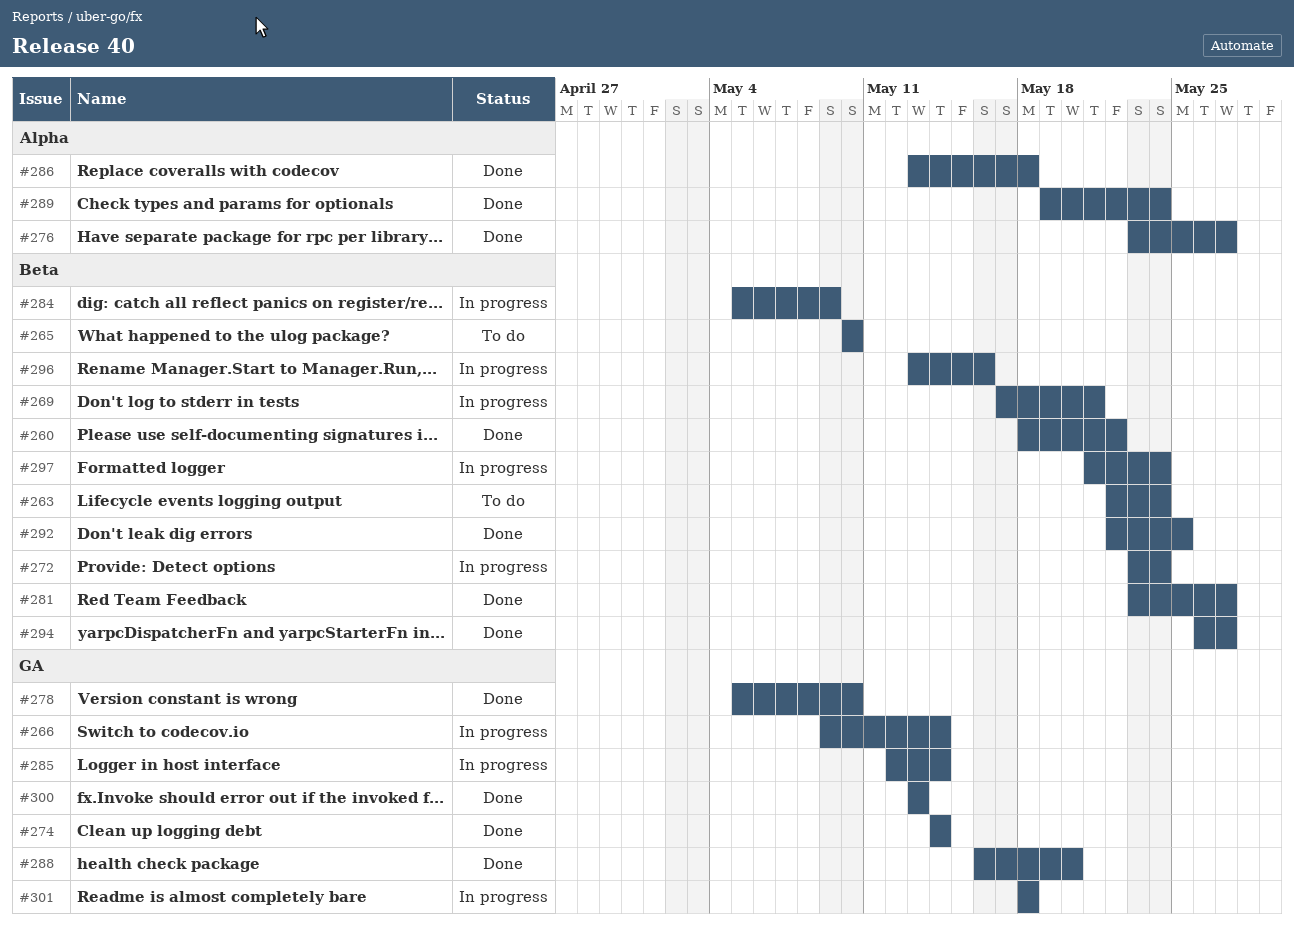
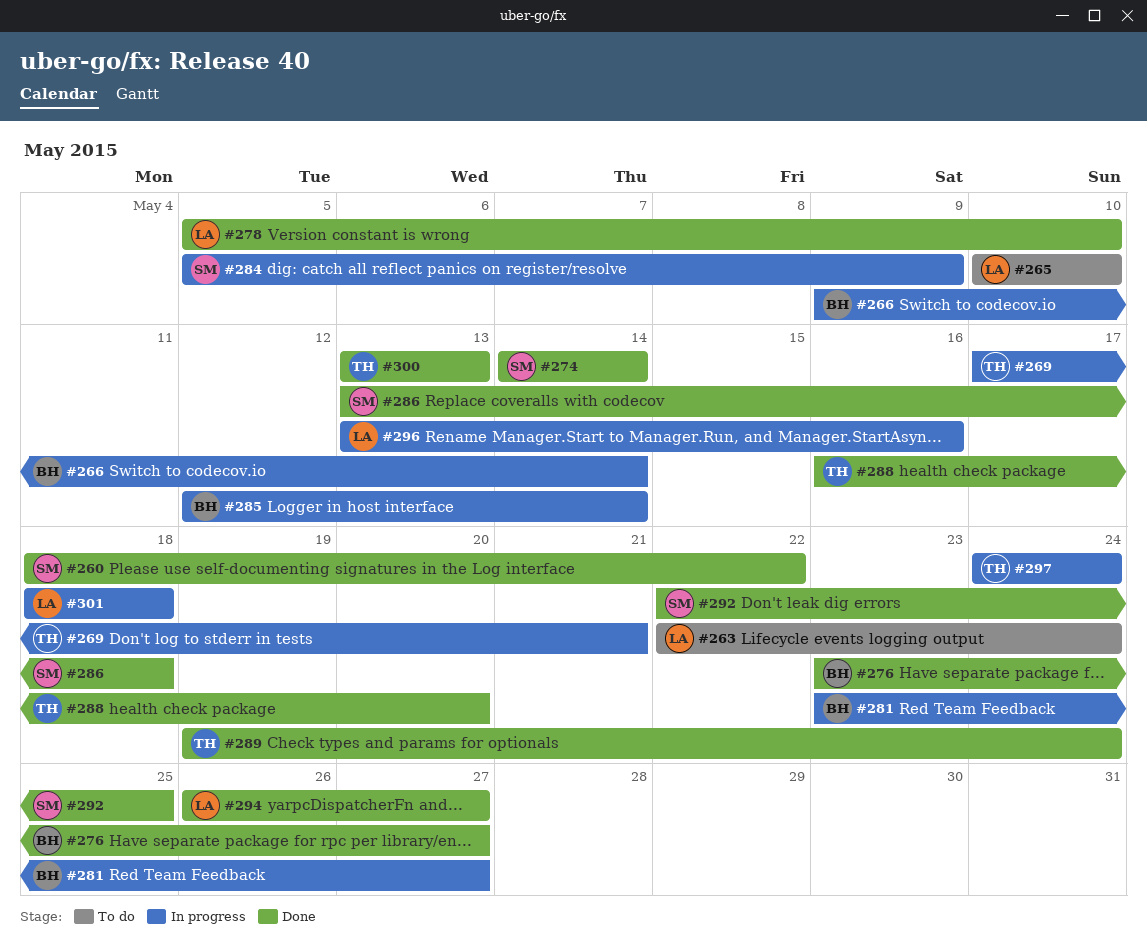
#272: present -> none
#281, status: Done -> In progress
#297, start: May 21 -> May 24

